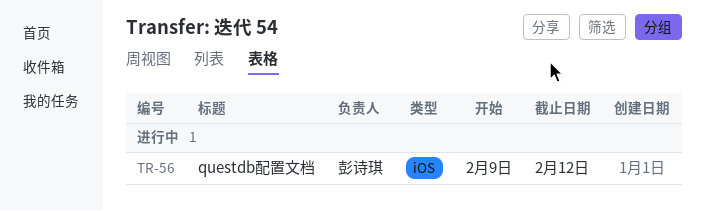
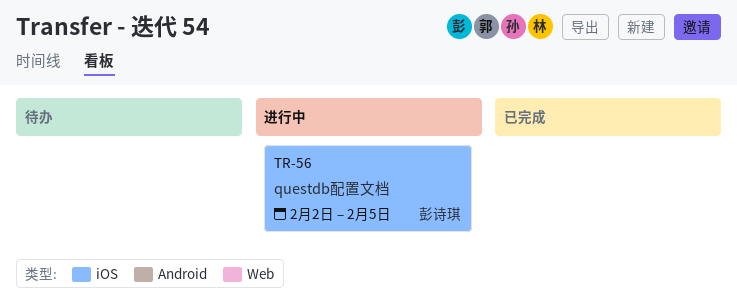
TR-56, start: Feb 9 -> Feb 2
TR-56, due: Feb 12 -> Feb 5

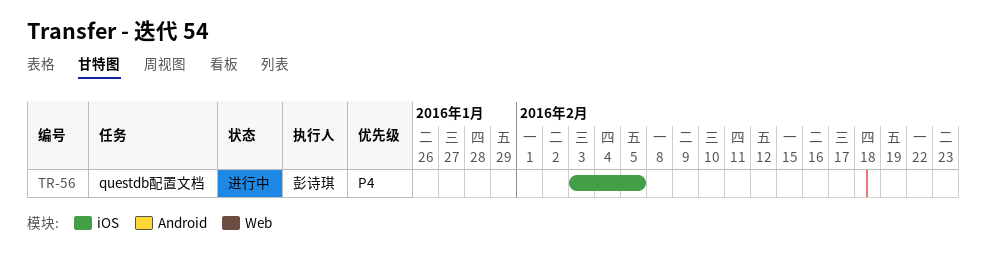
TR-56, start: Feb 2 -> Feb 3

